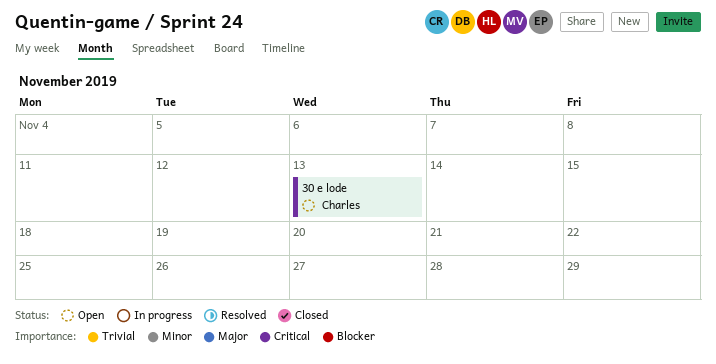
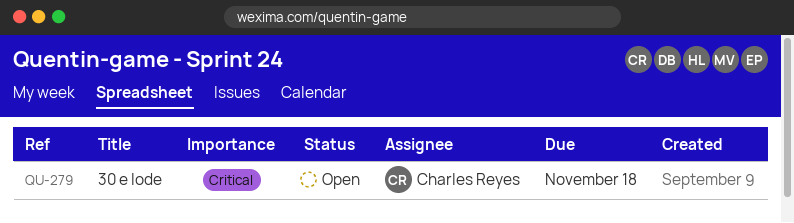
30 e lode, due: Nov 13 -> Nov 18

